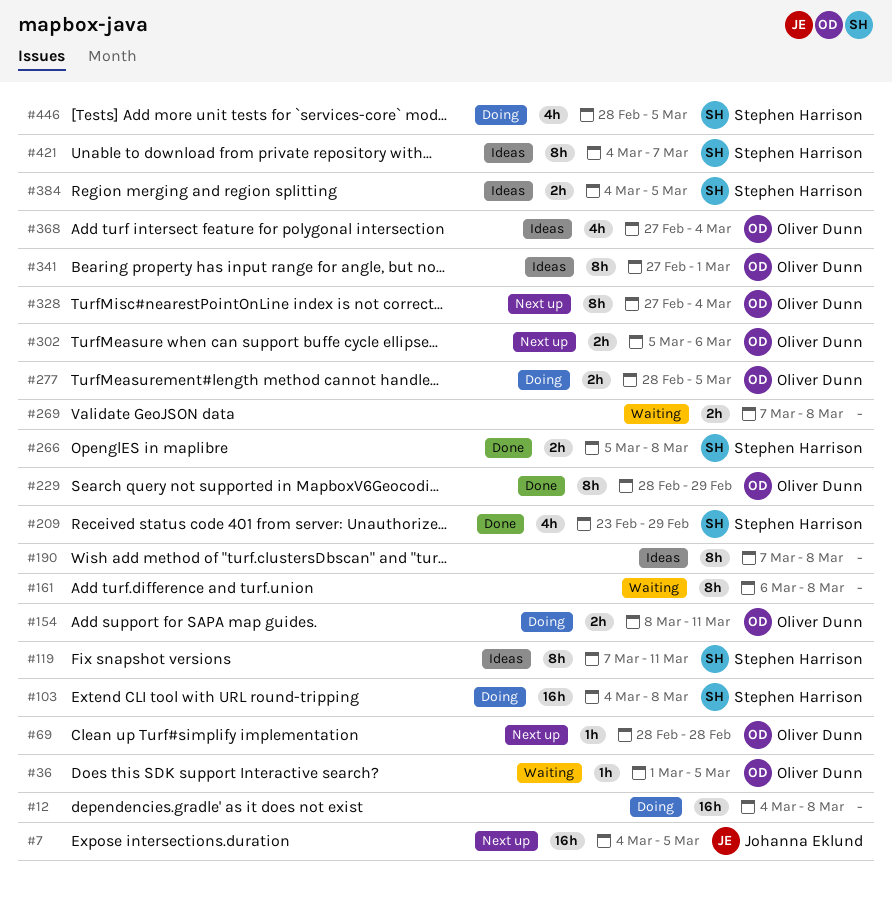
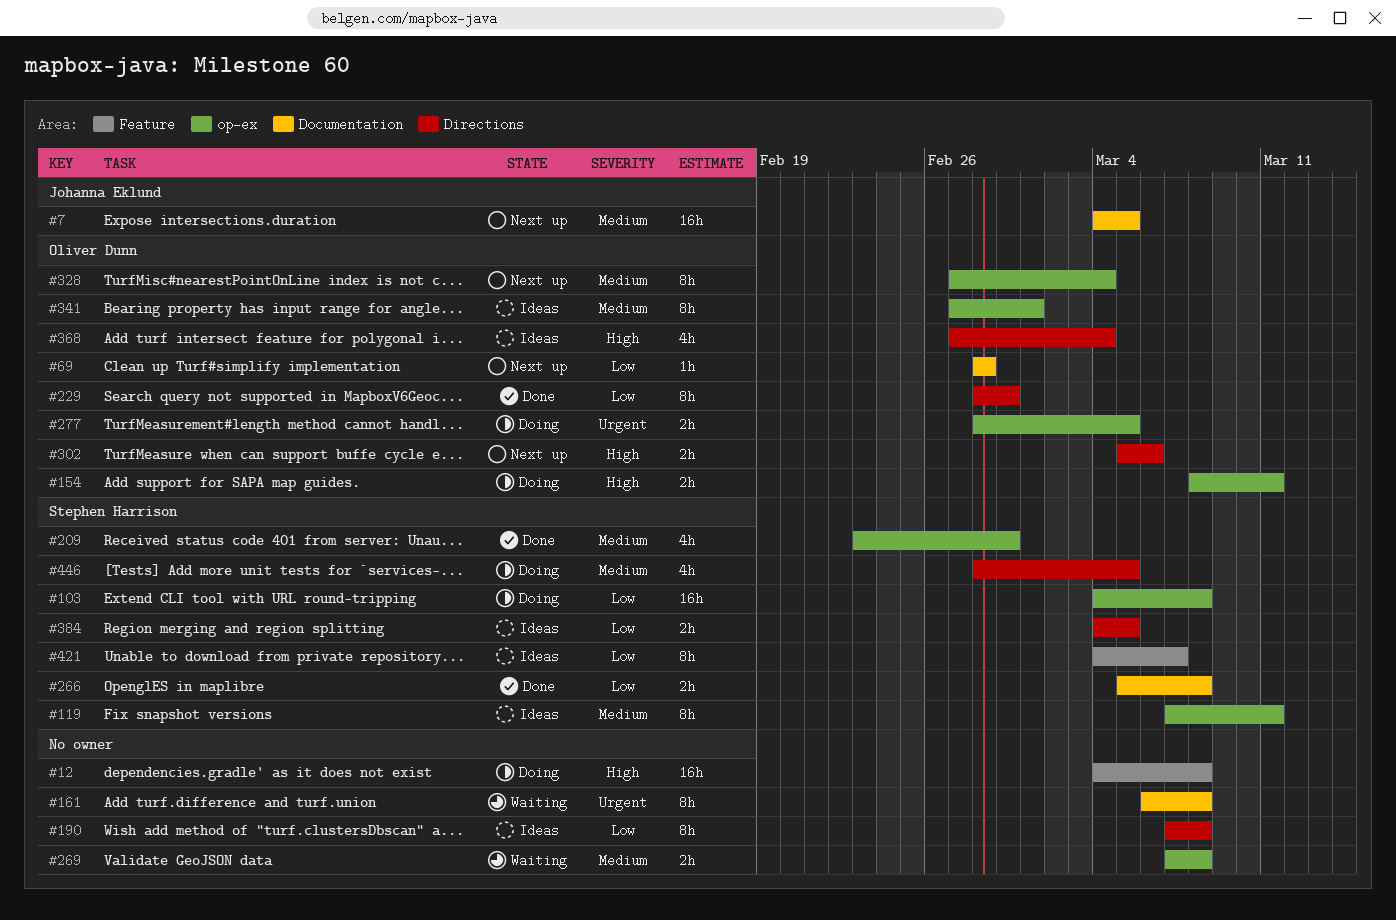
#36: present -> none

